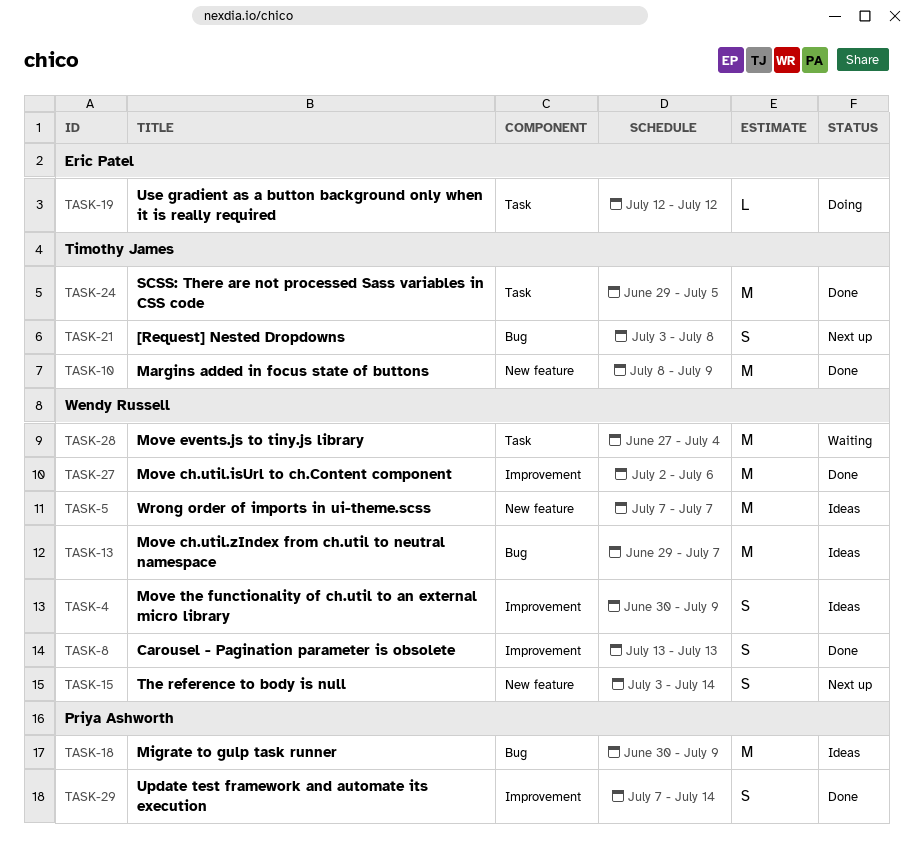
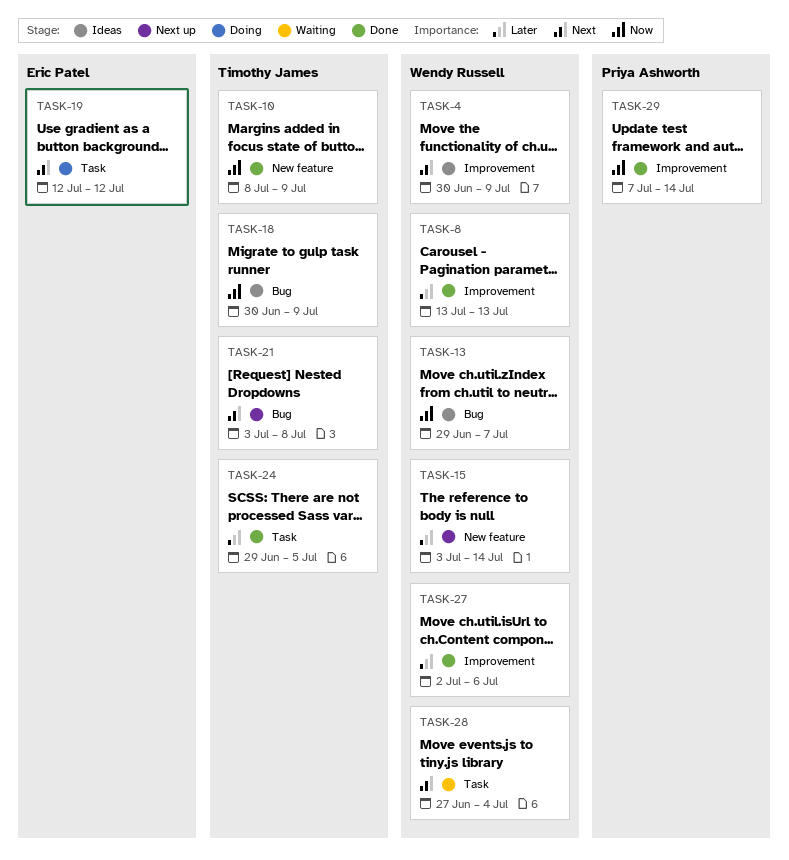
TASK-5: present -> none
TASK-18, owner: Priya Ashworth -> Timothy James

